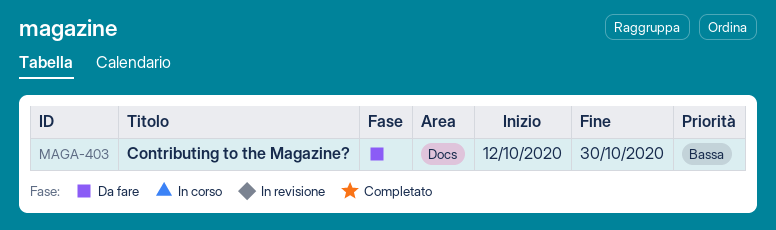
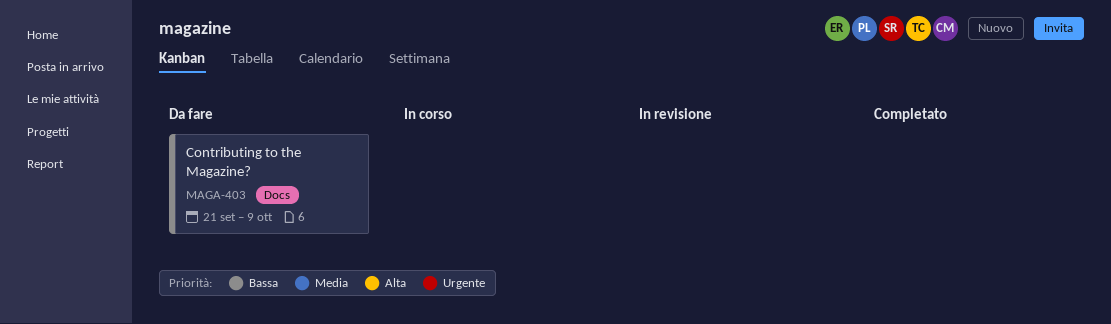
MAGA-403, start: Oct 12 -> Sep 21
MAGA-403, due: Oct 30 -> Oct 9

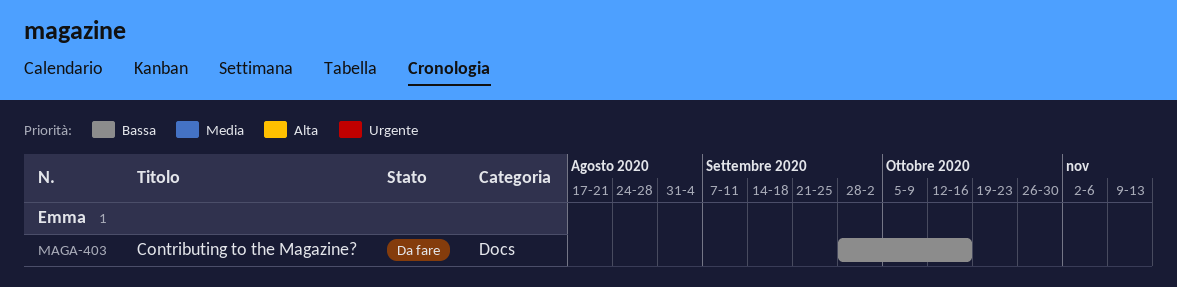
MAGA-403, start: Sep 21 -> Sep 28
MAGA-403, due: Oct 9 -> Oct 16

